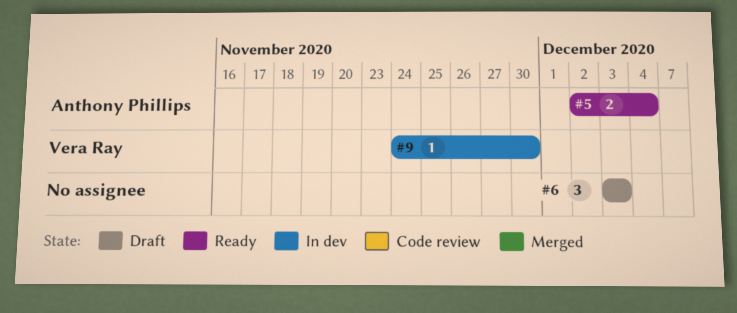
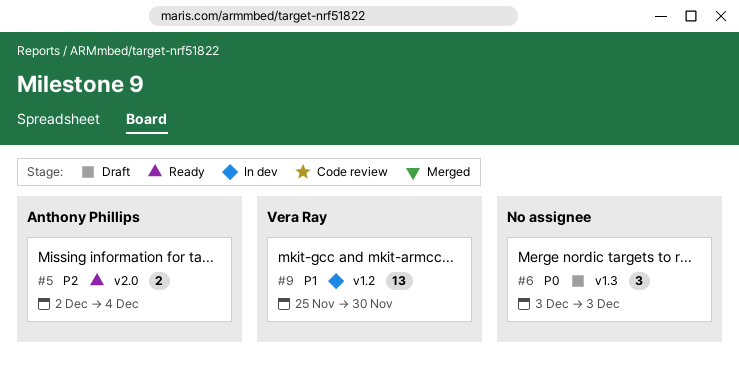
#9, estimate: 1 -> 13
#9, start: Nov 24 -> Nov 25

